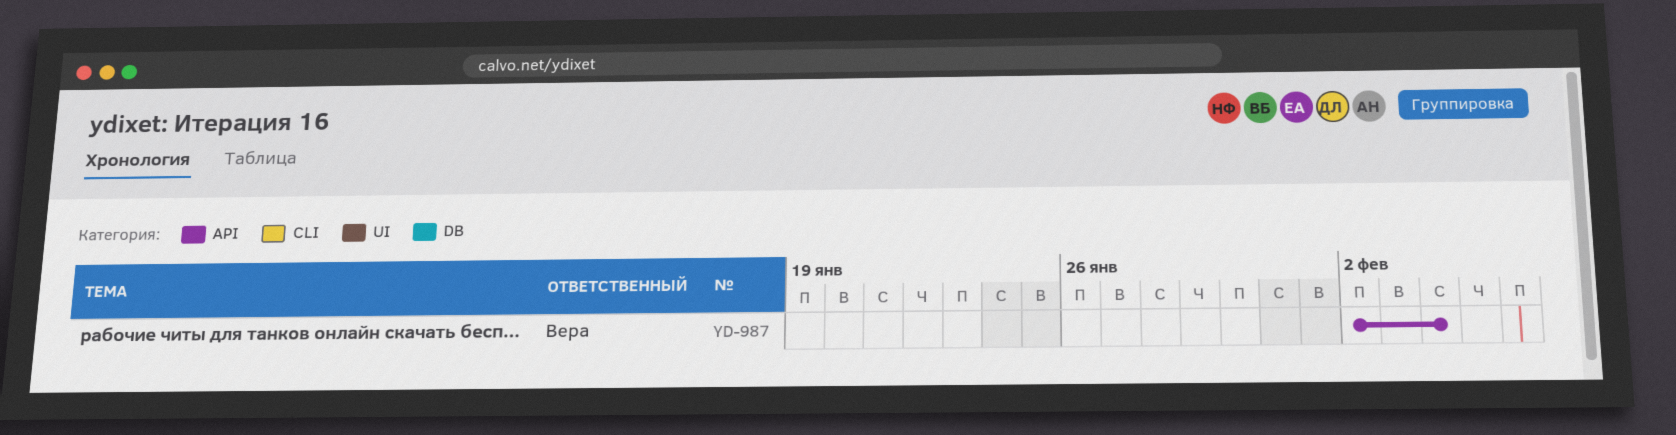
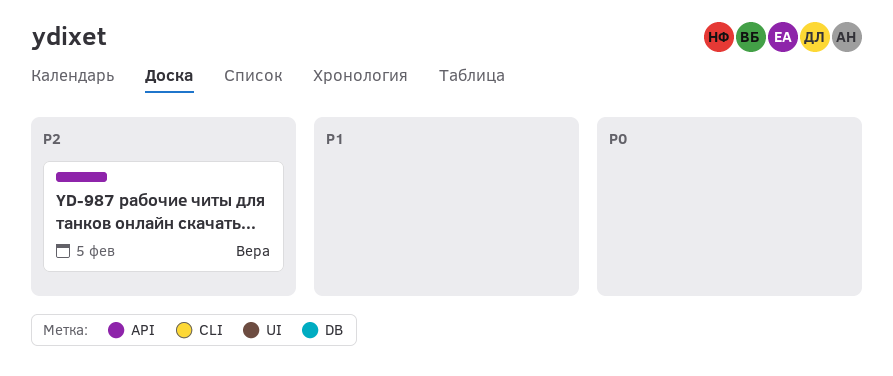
YD-987, due: Feb 4 -> Feb 5

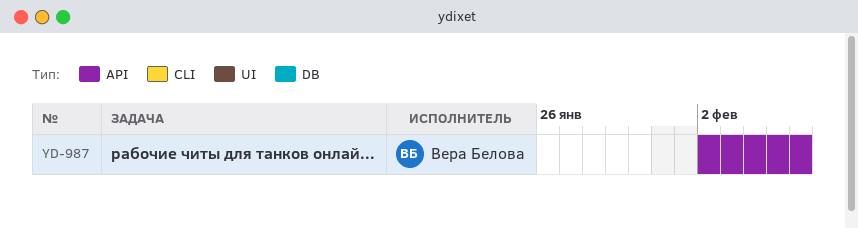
YD-987, due: Feb 5 -> Feb 6

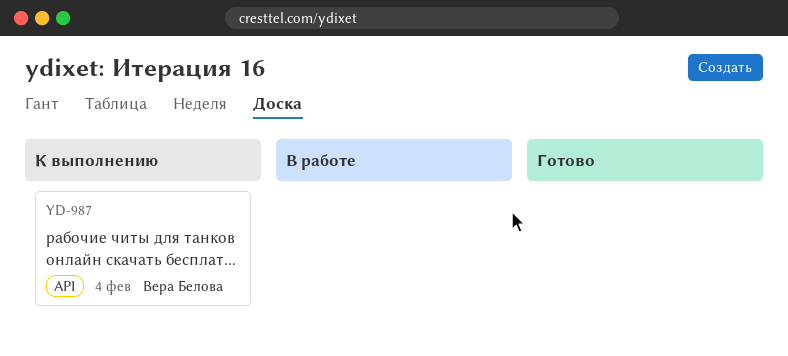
YD-987, due: Feb 6 -> Feb 4

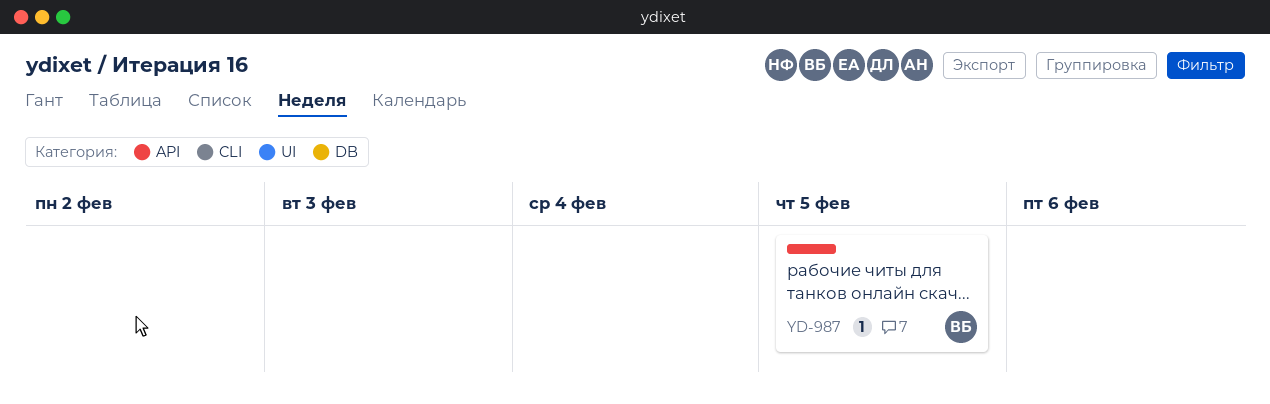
YD-987, due: Feb 4 -> Feb 5

